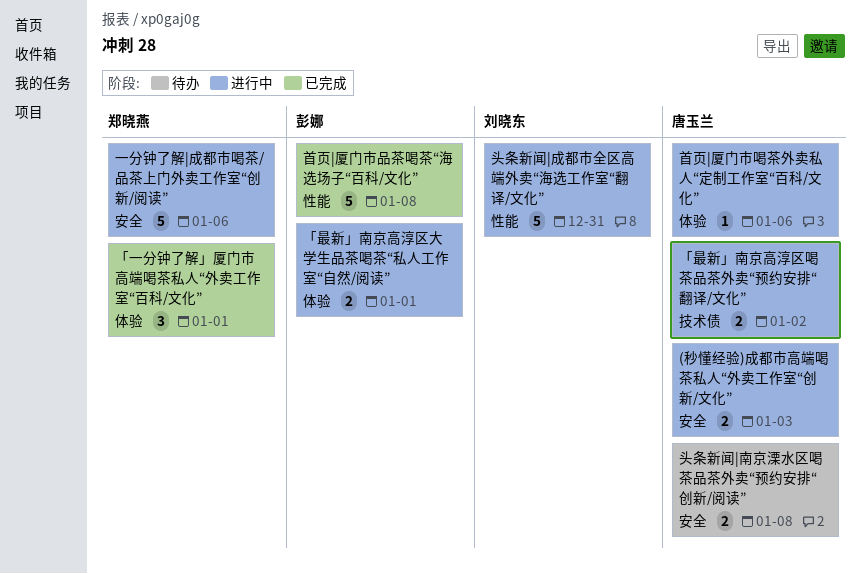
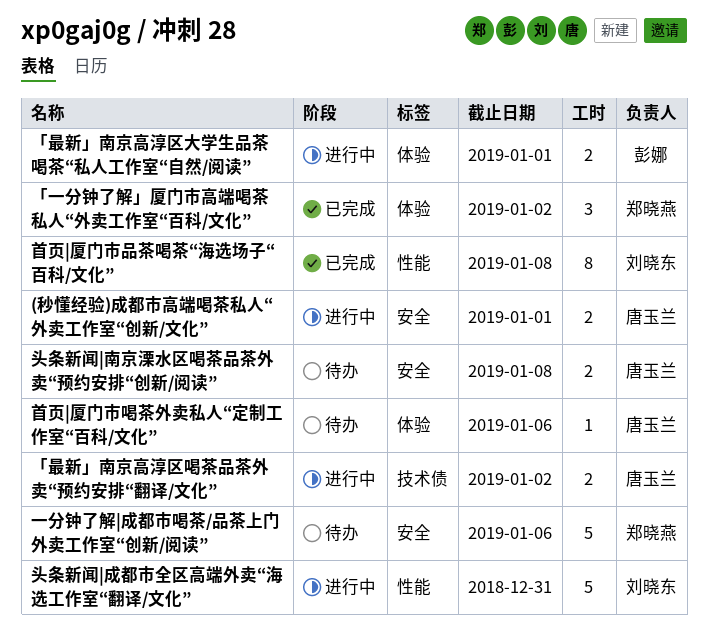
(秒懂经验)成都市高端喝茶私人“外卖工作室“创新/文化”, due: Jan 3 -> Jan 1
「一分钟了解」厦门市高端喝茶私人“外卖工作室“百科/文化”, due: Jan 1 -> Jan 2
一分钟了解|成都市喝茶/品茶上门外卖工作室“创新/阅读”, status: 进行中 -> 待办
首页|厦门市品茶喝茶“海选场子“百科/文化”, owner: 彭娜 -> 刘晓东
首页|厦门市品茶喝茶“海选场子“百科/文化”, estimate: 5 -> 8
首页|厦门市喝茶外卖私人“定制工作室“百科/文化”, status: 进行中 -> 待办

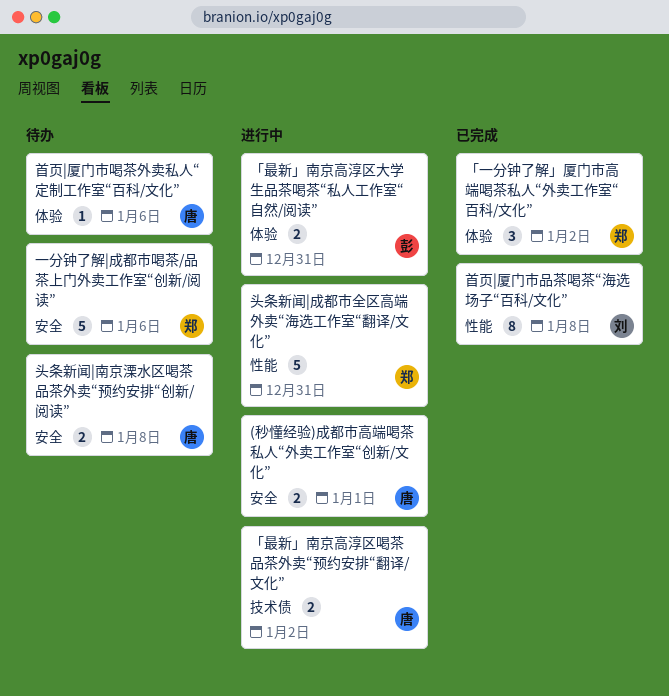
「最新」南京高淳区大学生品茶喝茶“私人工作室“自然/阅读”, due: Jan 1 -> Dec 31
头条新闻|成都市全区高端外卖“海选工作室“翻译/文化”, owner: 刘晓东 -> 郑晓燕

